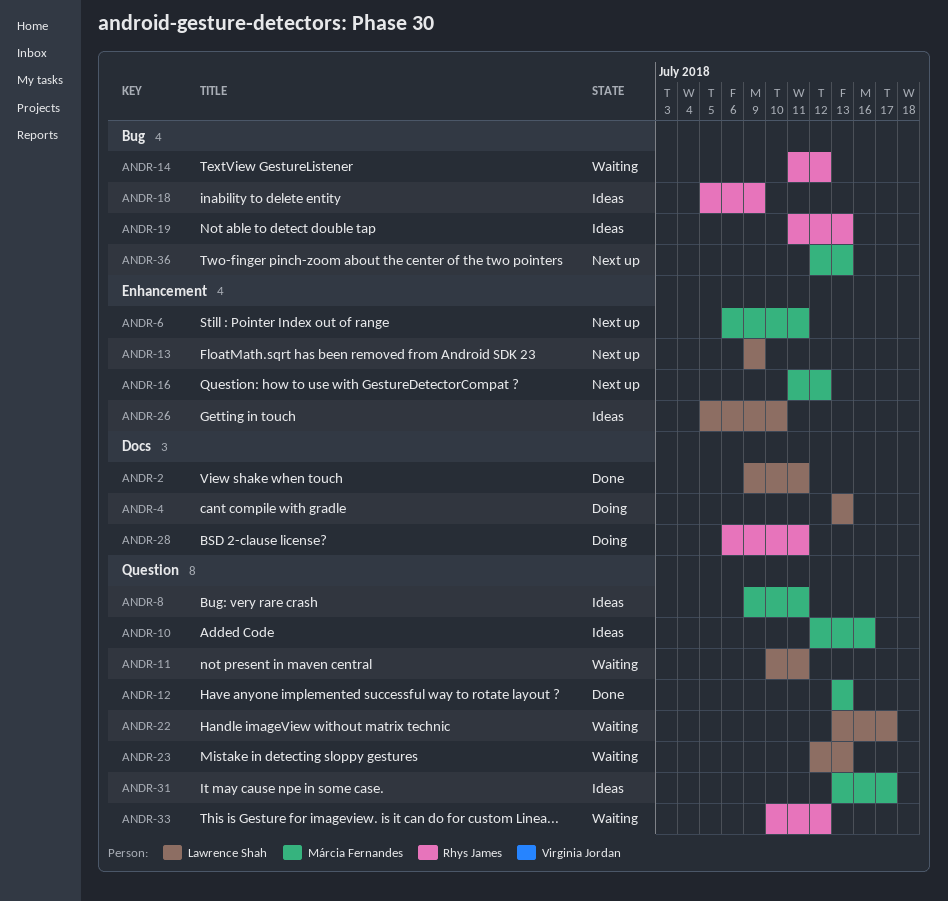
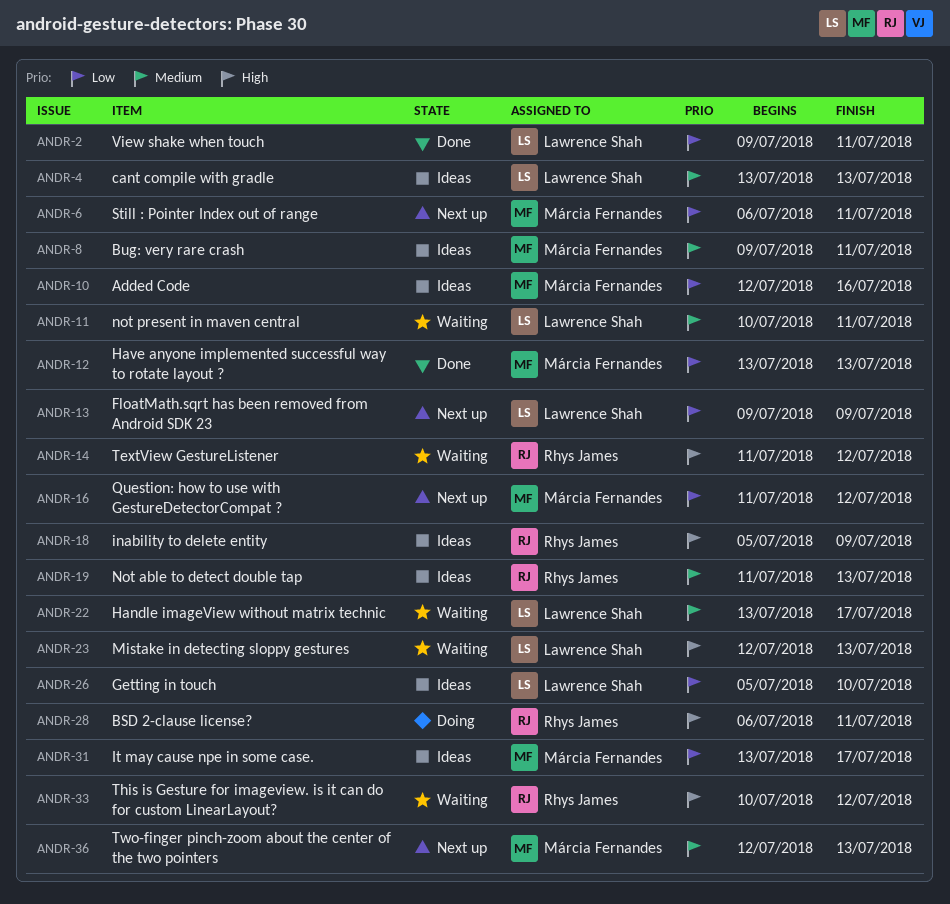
ANDR-4, status: Doing -> Ideas

